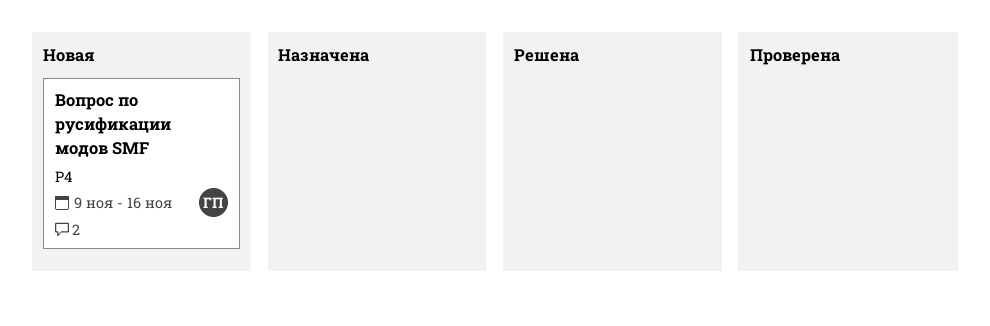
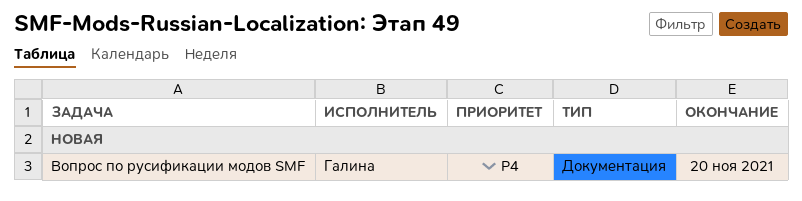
Вопрос по русификации модов SMF, due: Nov 16 -> Nov 20

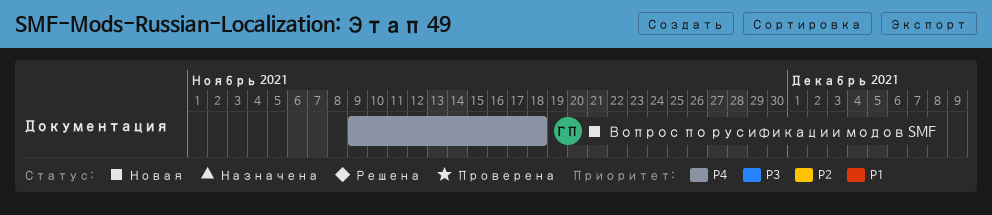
Вопрос по русификации модов SMF, due: Nov 20 -> Nov 18

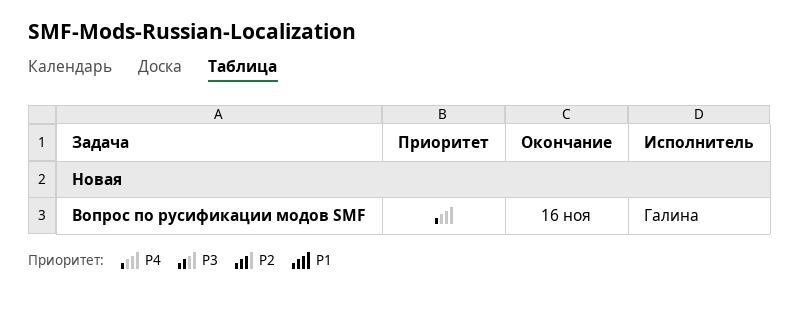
Вопрос по русификации модов SMF, due: Nov 18 -> Nov 16

